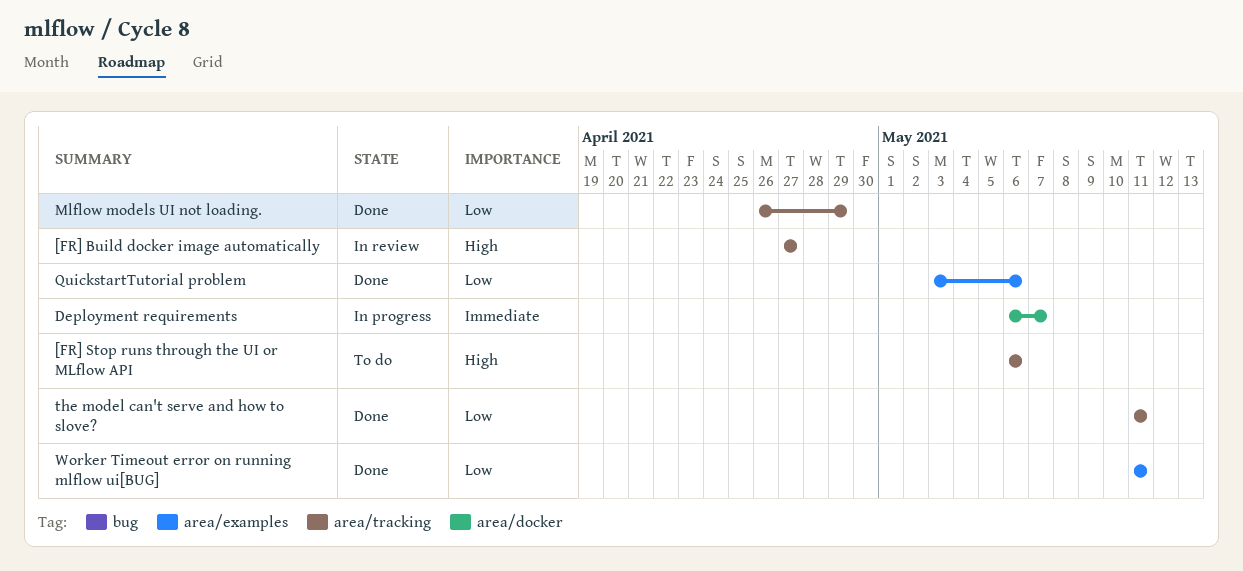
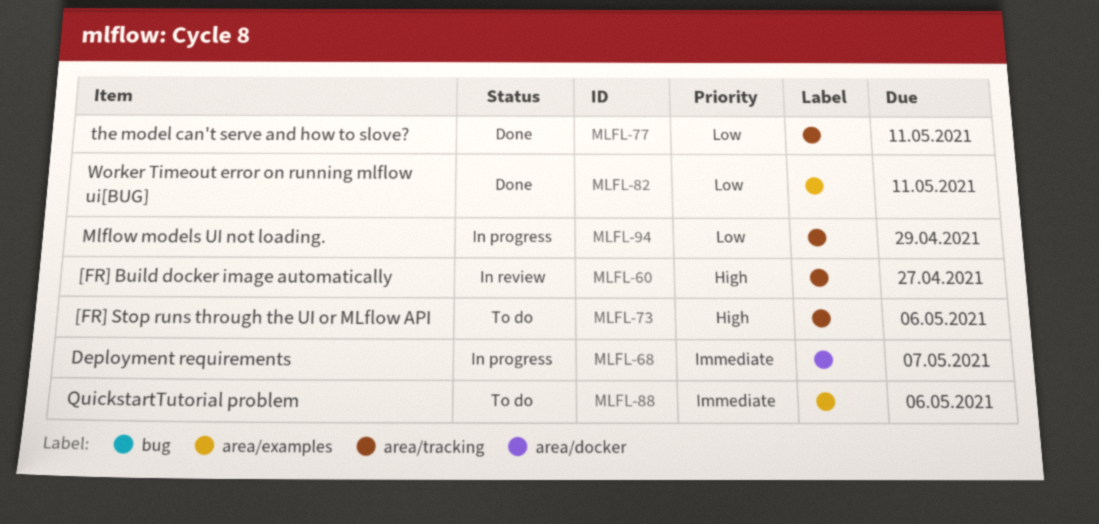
Mlflow models UI not loading., status: Done -> In progress
QuickstartTutorial problem, status: Done -> To do
QuickstartTutorial problem, priority: Low -> Immediate

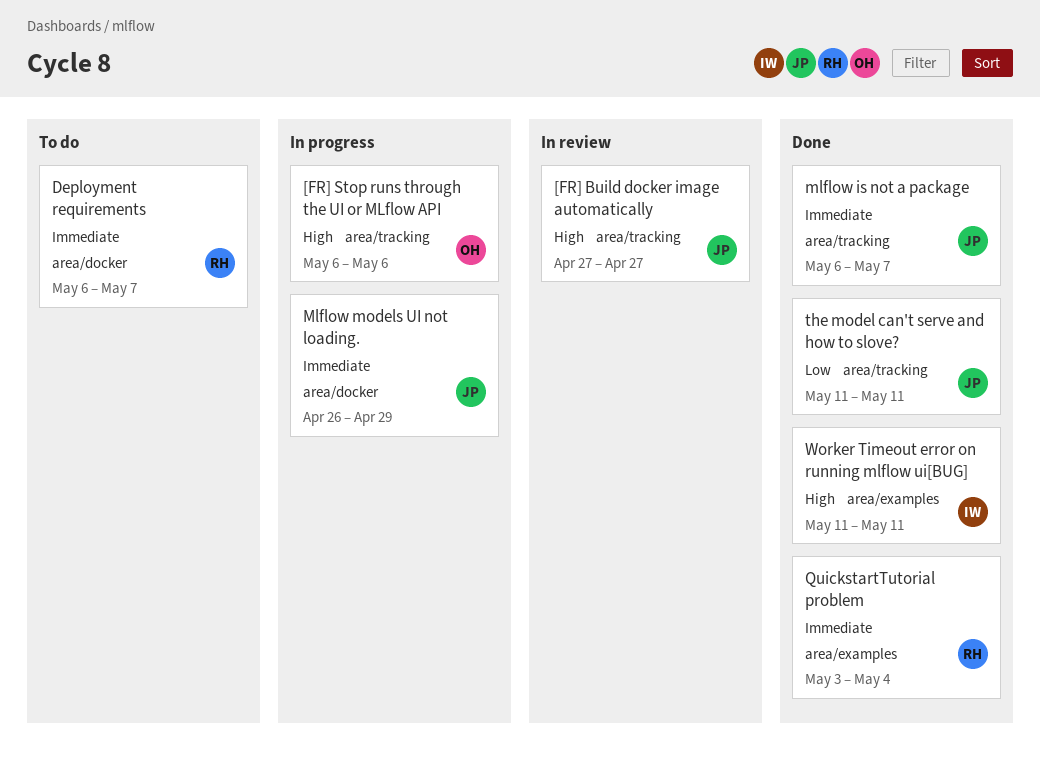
[FR] Stop runs through the UI or MLflow API, status: To do -> In progress
Deployment requirements, status: In progress -> To do
mlflow is not a package: none -> present
Mlflow models UI not loading., priority: Low -> Immediate
Mlflow models UI not loading., label: area/tracking -> area/docker
QuickstartTutorial problem, status: To do -> Done
QuickstartTutorial problem, due: May 6 -> May 4
Worker Timeout error on running mlflow ui[BUG], priority: Low -> High

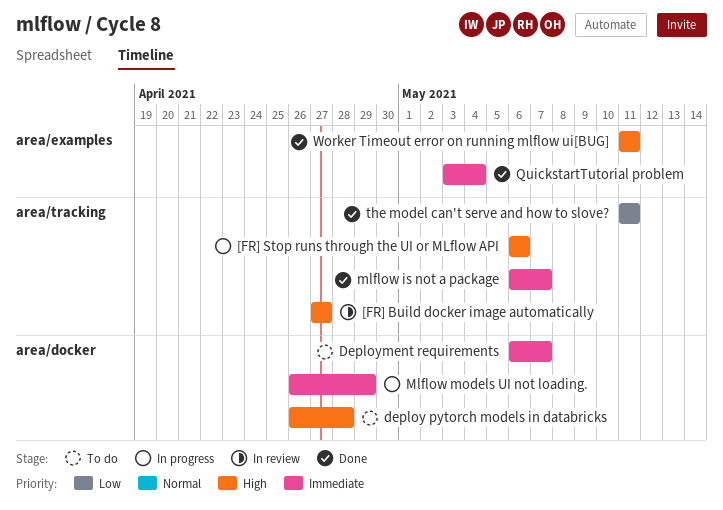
deploy pytorch models in databricks: none -> present

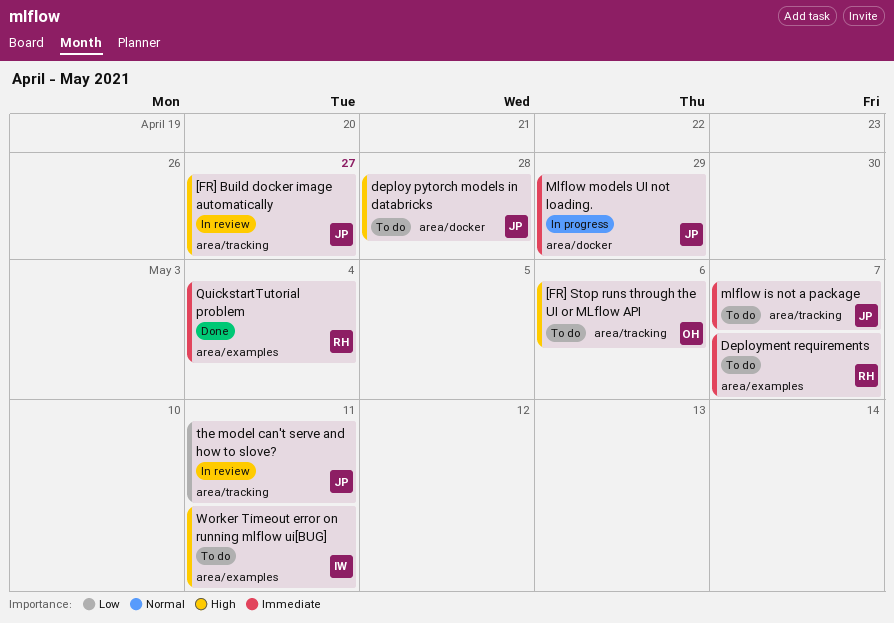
[FR] Stop runs through the UI or MLflow API, status: In progress -> To do
Deployment requirements, label: area/docker -> area/examples
mlflow is not a package, status: Done -> To do
the model can't serve and how to slove?, status: Done -> In review
Worker Timeout error on running mlflow ui[BUG], status: Done -> To do

